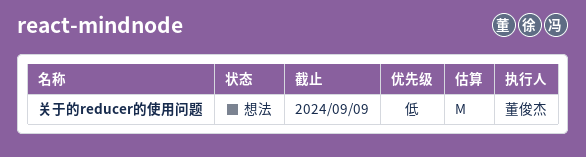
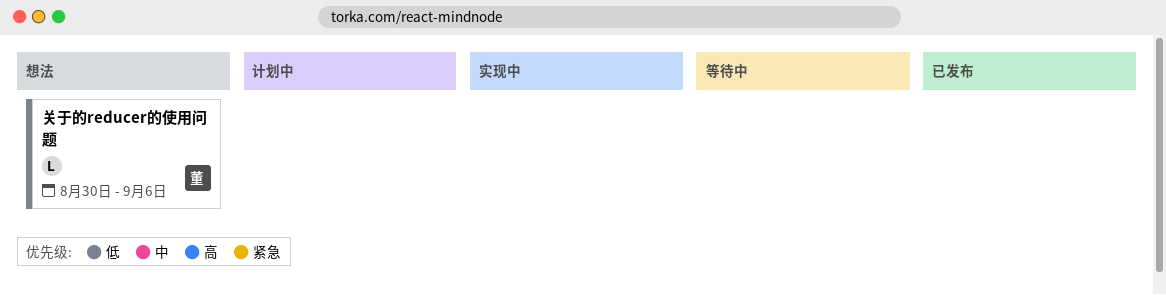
关于的reducer的使用问题, estimate: M -> L
关于的reducer的使用问题, due: Sep 9 -> Sep 6

